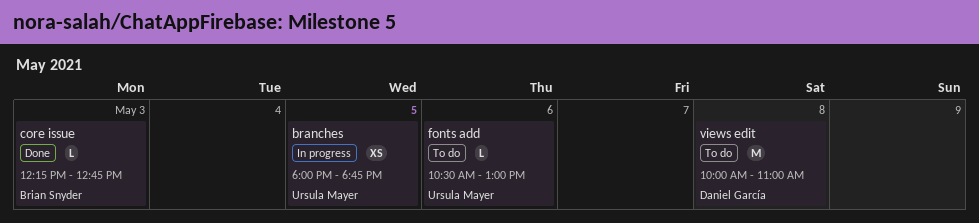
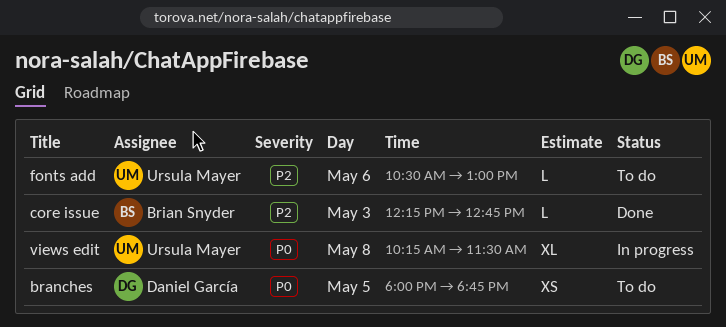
branches, status: In progress -> To do
branches, owner: Ursula Mayer -> Daniel García
views edit, status: To do -> In progress
views edit, owner: Daniel García -> Ursula Mayer
views edit, estimate: M -> XL
views edit, begins: 10:00 -> 10:15
views edit, ends: 11:00 -> 11:30

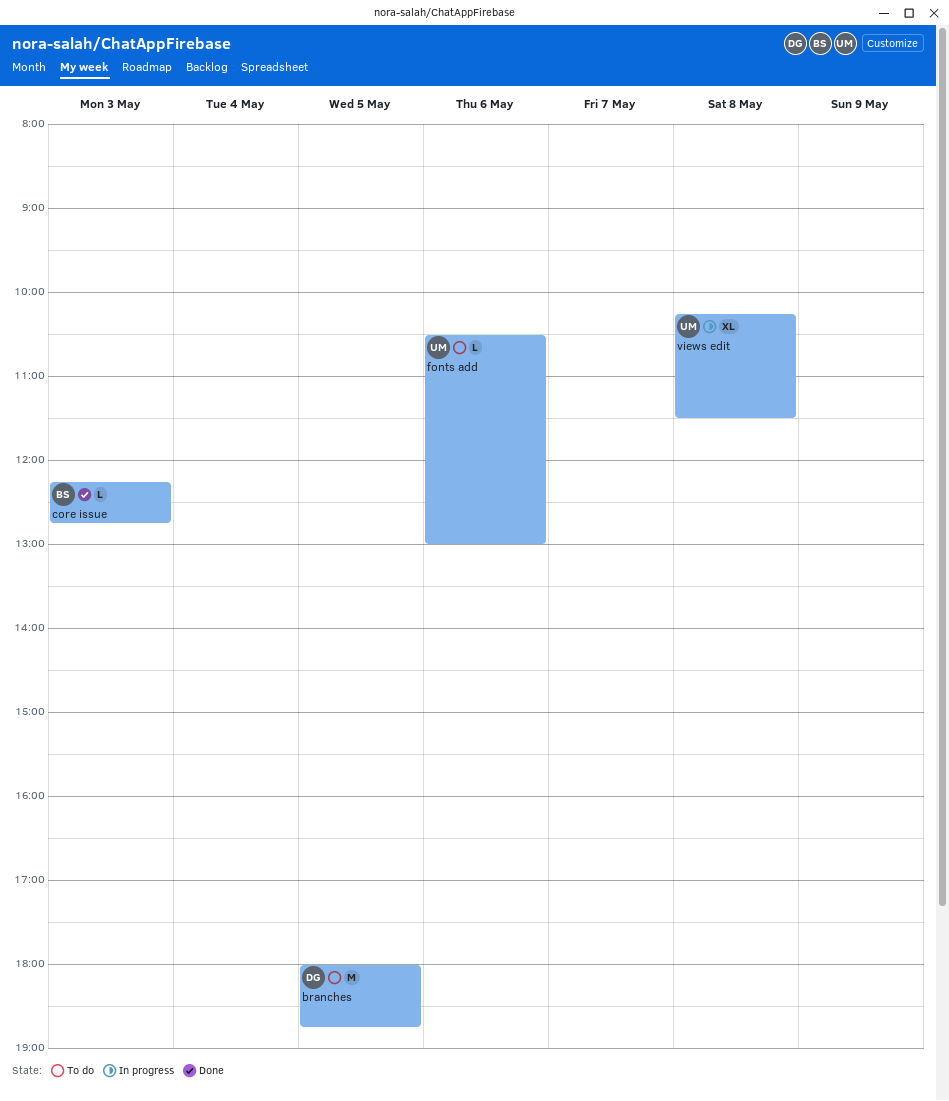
branches, estimate: XS -> M

